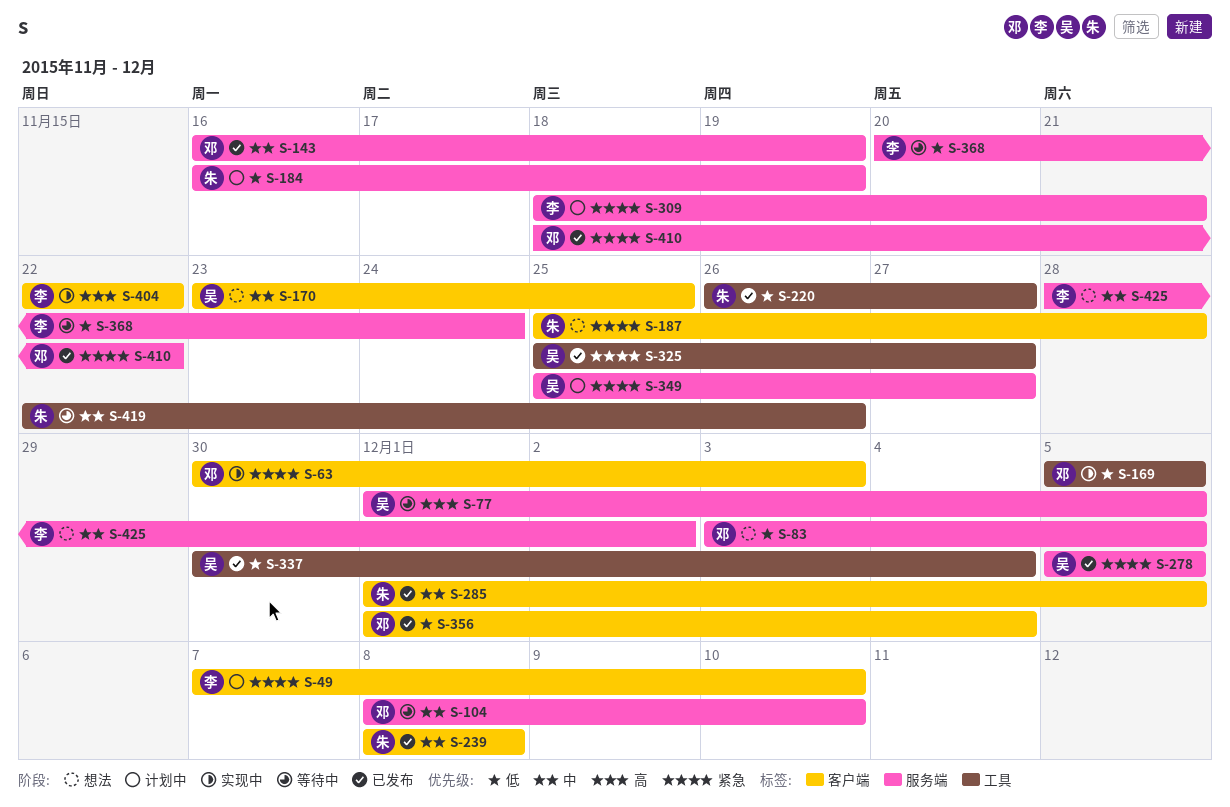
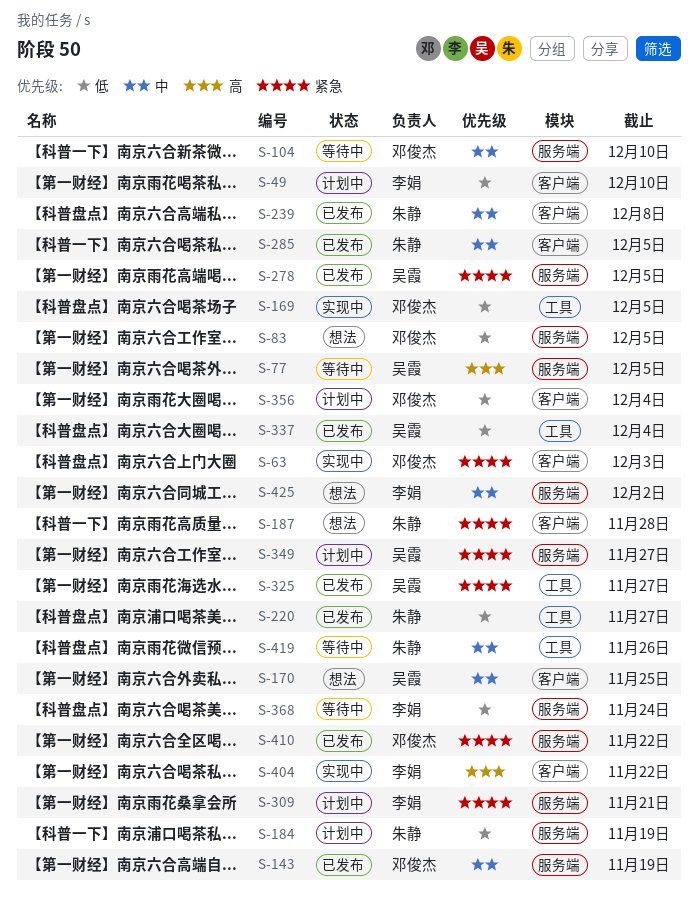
S-49, priority: 紧急 -> 低
S-356, status: 已发布 -> 计划中

